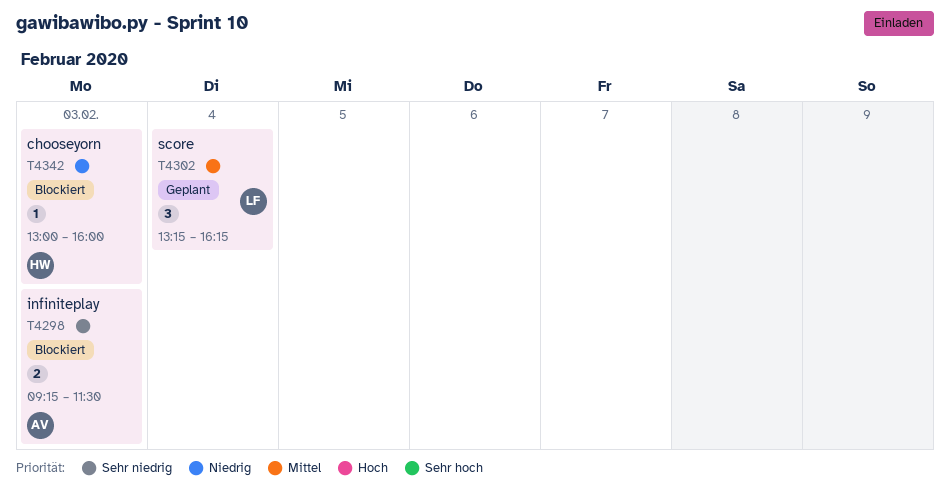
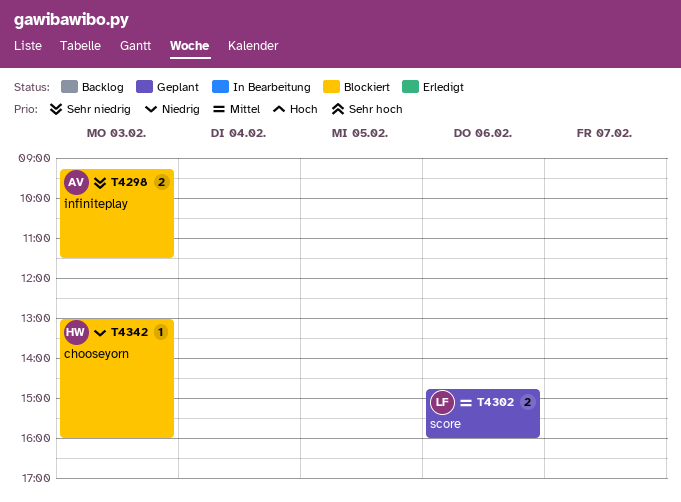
T4302, estimate: 3 -> 2
T4302, day: Feb 4 -> Feb 6
T4302, begins: 13:15 -> 14:45
T4302, ends: 16:15 -> 16:00

